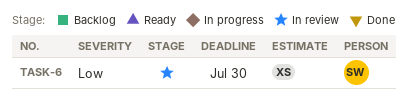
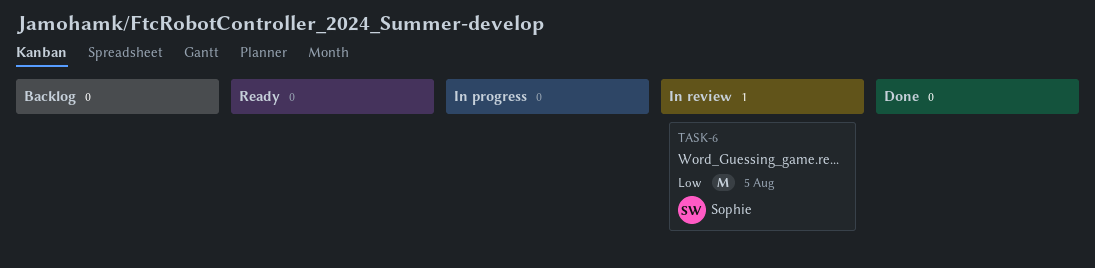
TASK-6, estimate: XS -> M
TASK-6, due: Jul 30 -> Aug 5

